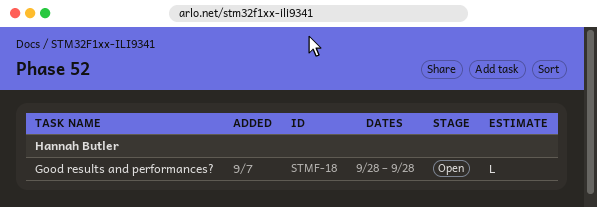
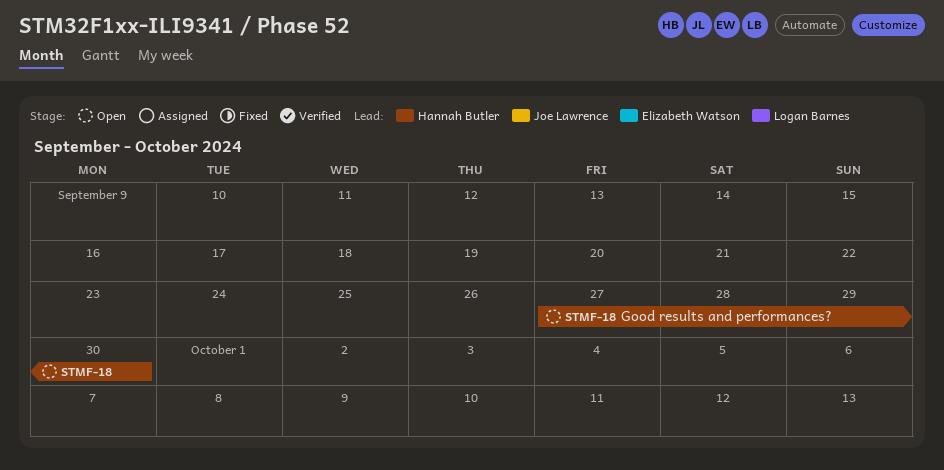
STMF-18, start: Sep 28 -> Sep 27
STMF-18, due: Sep 28 -> Sep 30

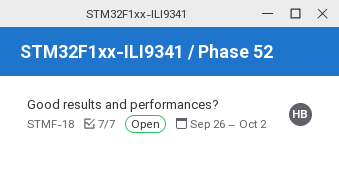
STMF-18, start: Sep 27 -> Sep 26
STMF-18, due: Sep 30 -> Oct 2

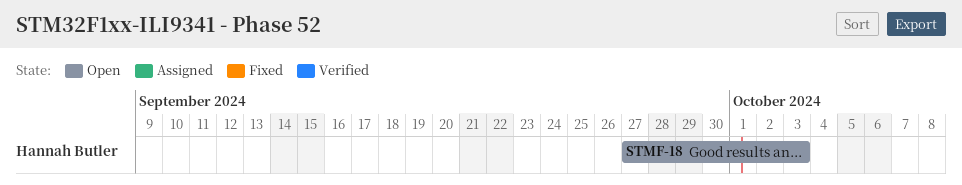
STMF-18, start: Sep 26 -> Sep 27
STMF-18, due: Oct 2 -> Oct 3

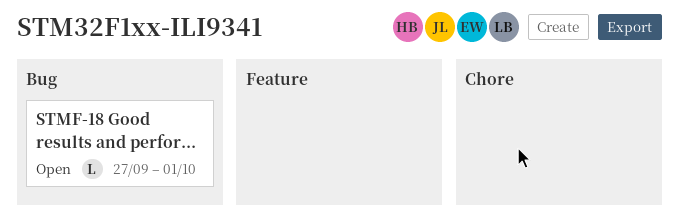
STMF-18, due: Oct 3 -> Oct 1

